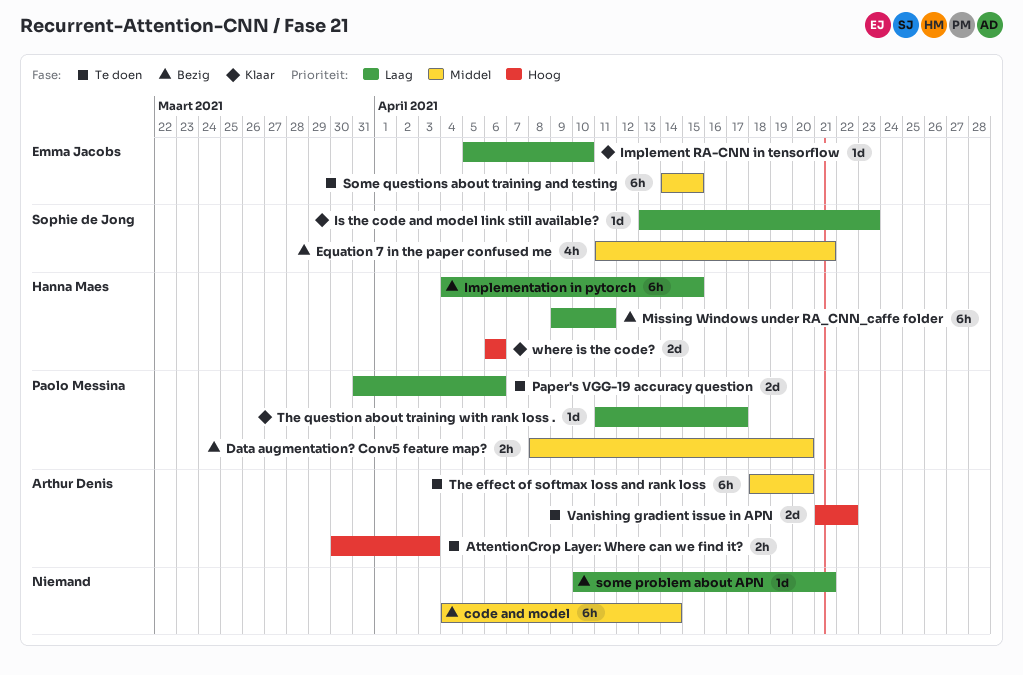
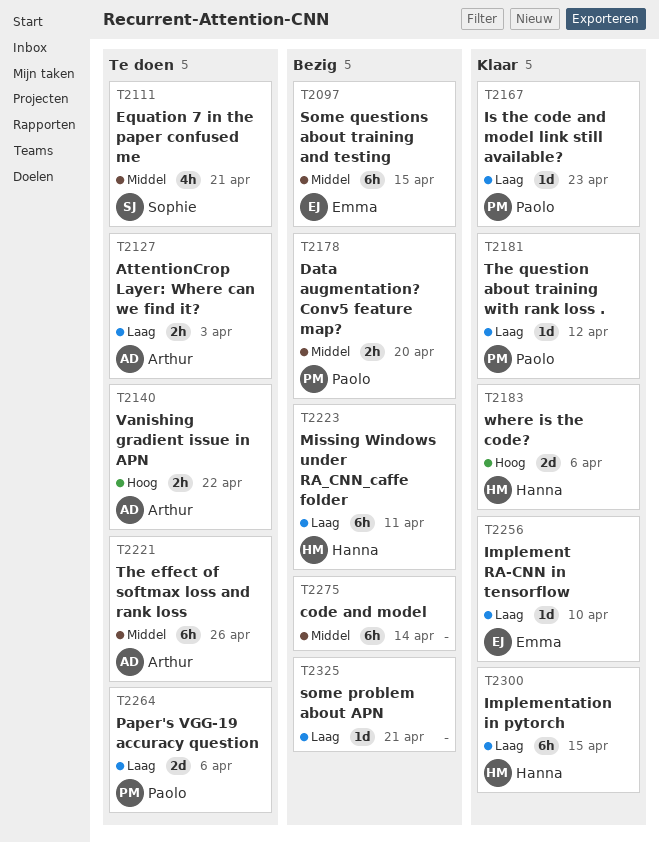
AttentionCrop Layer: Where can we find it?, priority: Hoog -> Laag
Equation 7 in the paper confused me, status: Bezig -> Te doen
Implementation in pytorch, status: Bezig -> Klaar
Is the code and model link still available?, owner: Sophie de Jong -> Paolo Messina
Some questions about training and testing, status: Te doen -> Bezig
The effect of softmax loss and rank loss, due: Apr 20 -> Apr 26
The question about training with rank loss ., due: Apr 17 -> Apr 12
Vanishing gradient issue in APN, estimate: 2d -> 2h

